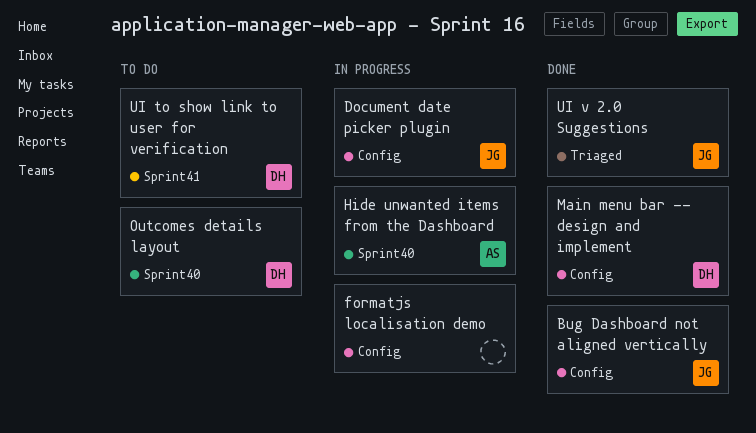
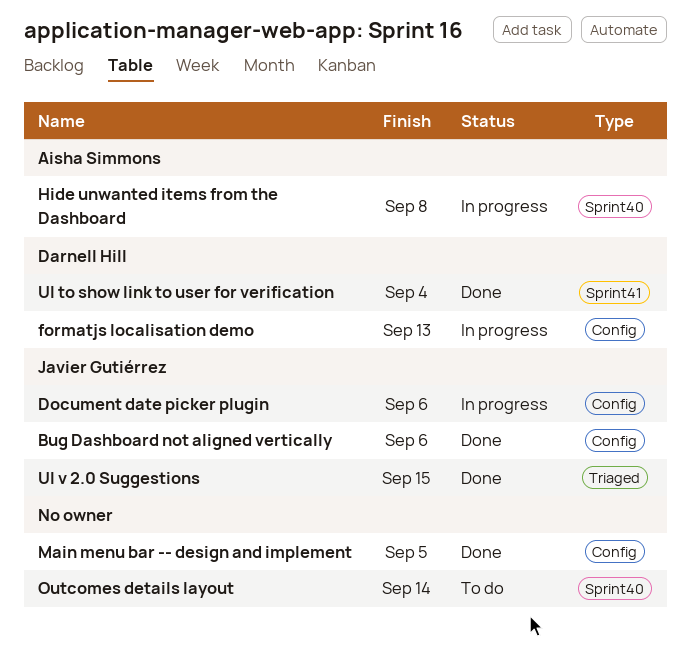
formatjs localisation demo, owner: none -> Darnell Hill
Main menu bar -- design and implement, owner: Darnell Hill -> none
Outcomes details layout, owner: Darnell Hill -> none
UI to show link to user for verification, status: To do -> Done

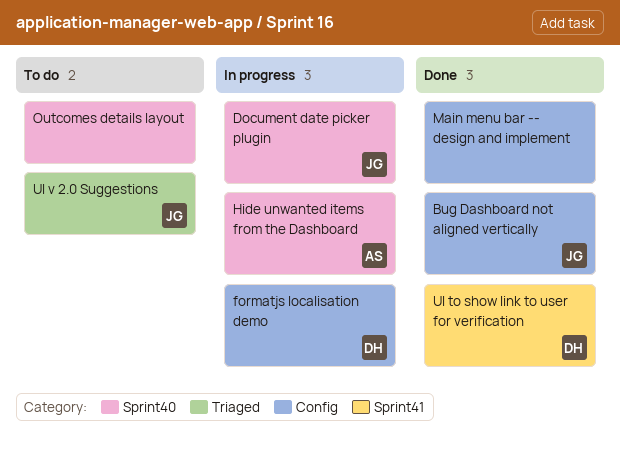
Document date picker plugin, label: Config -> Sprint40
UI v 2.0 Suggestions, status: Done -> To do

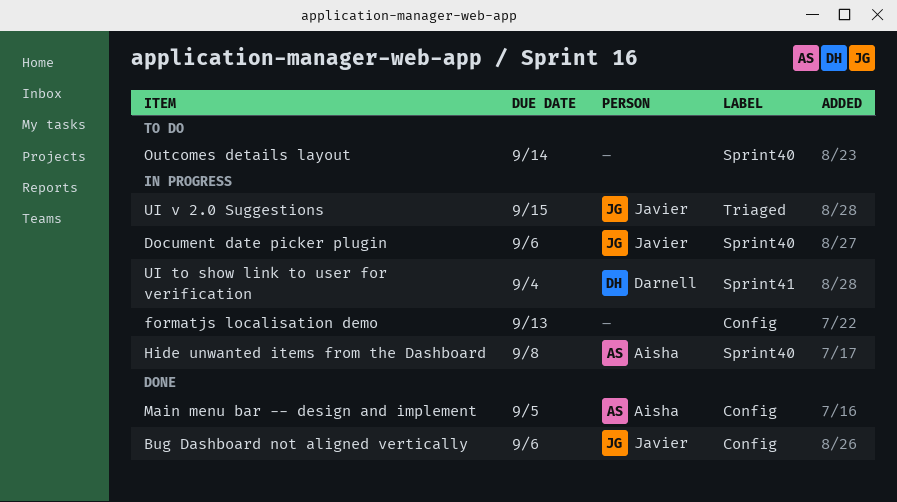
formatjs localisation demo, owner: Darnell -> none
Main menu bar -- design and implement, owner: none -> Aisha
UI to show link to user for verification, status: Done -> In progress
UI v 2.0 Suggestions, status: To do -> In progress

